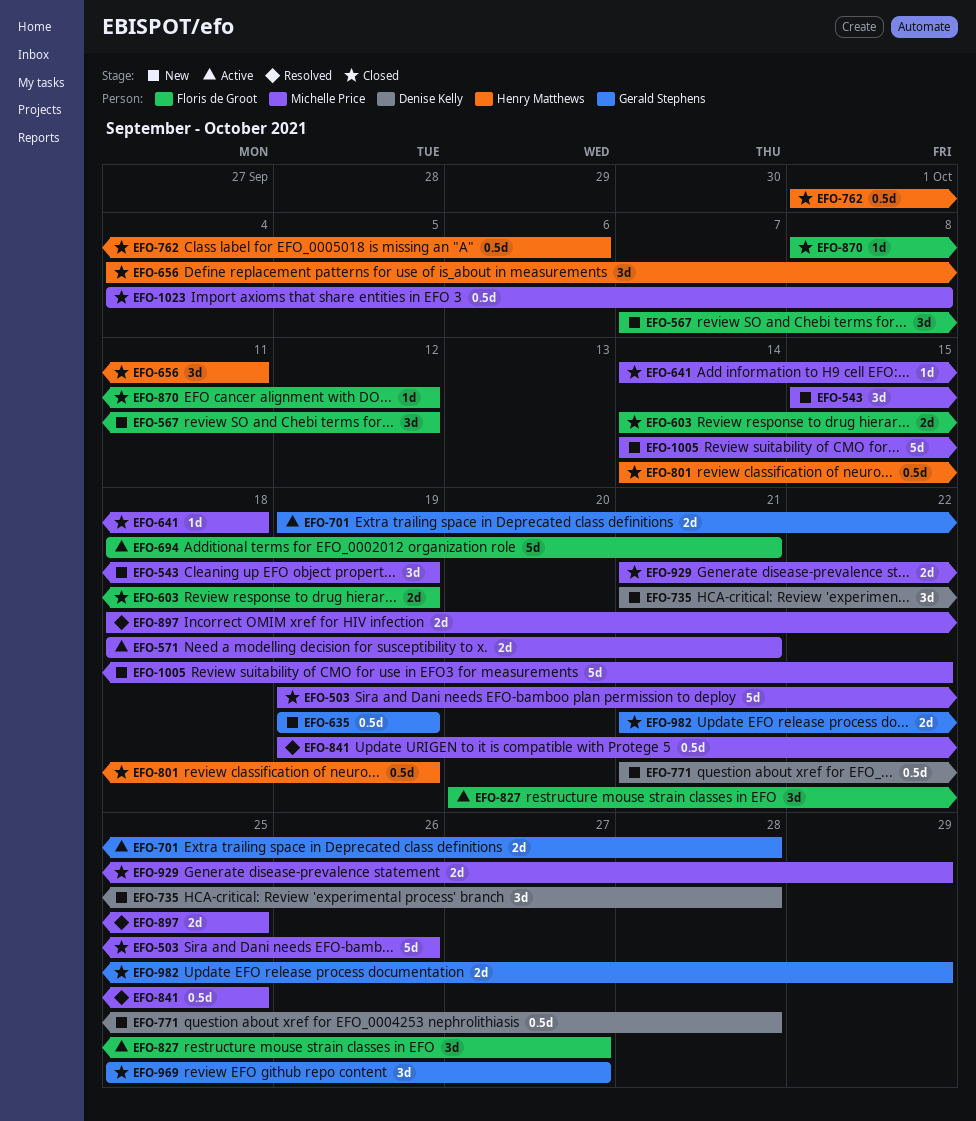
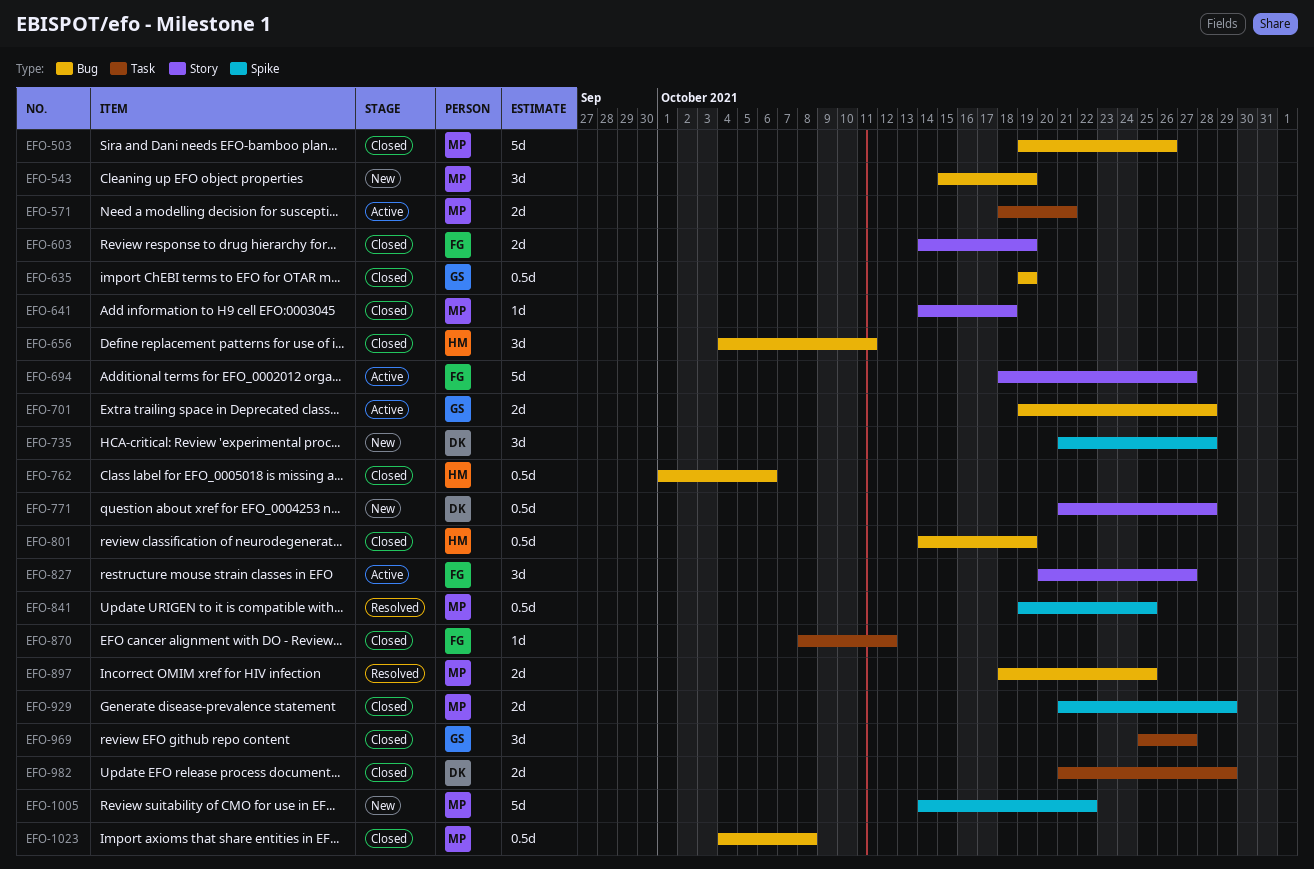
EFO-567: present -> none
EFO-635, status: New -> Closed
EFO-694, due: Oct 21 -> Oct 27
EFO-982, owner: Gerald Stephens -> Denise Kelly

